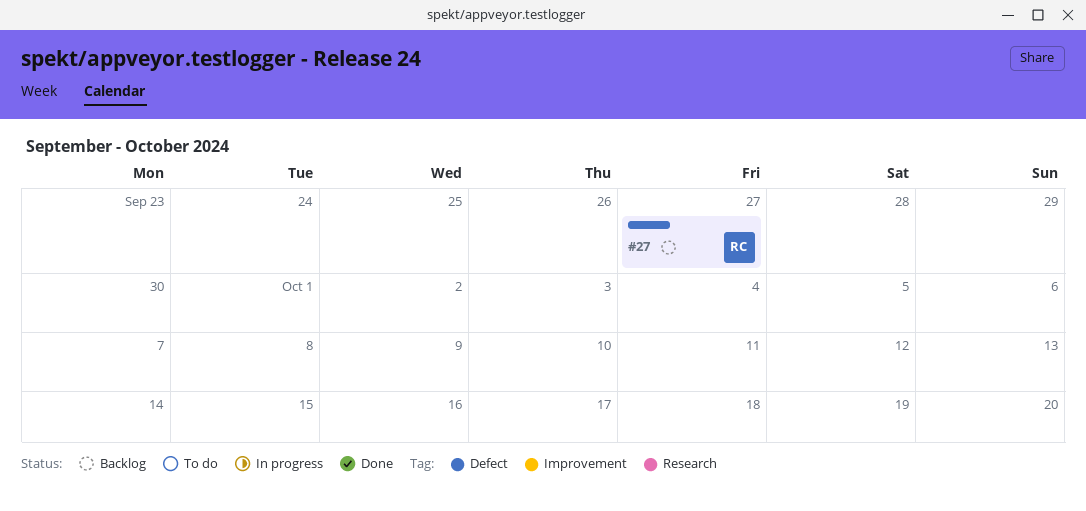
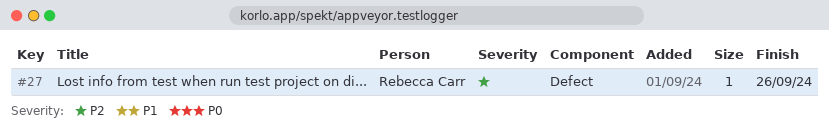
#27, due: Sep 27 -> Sep 26

